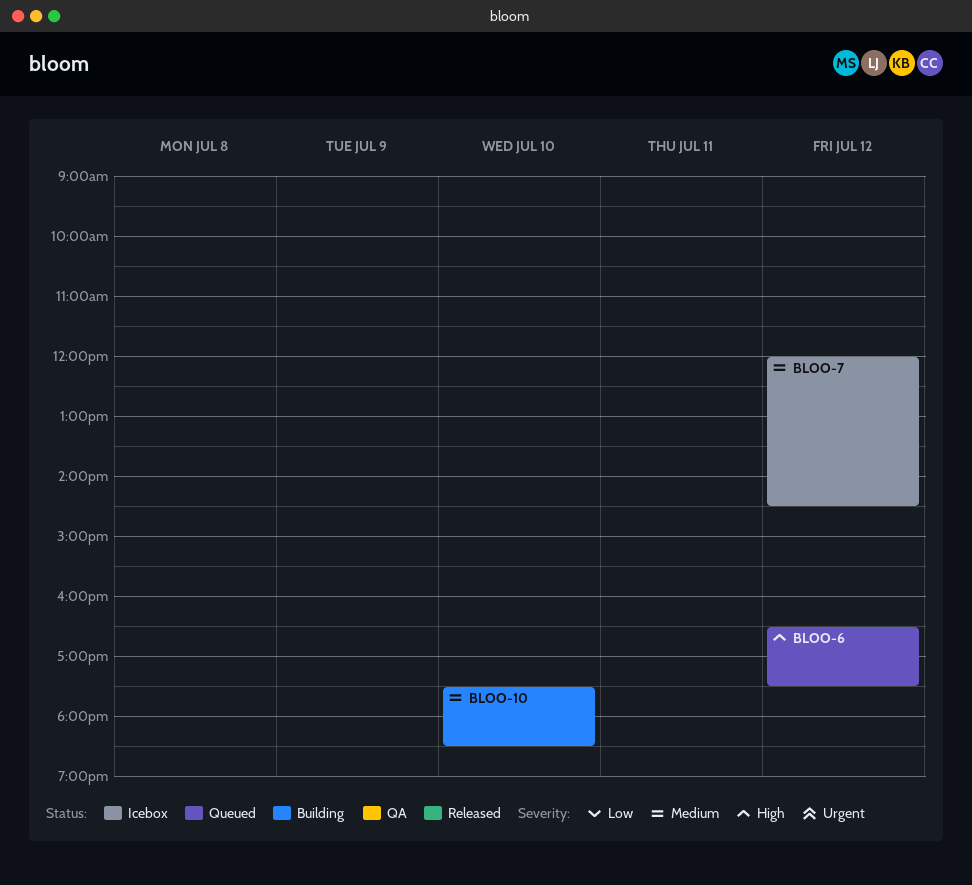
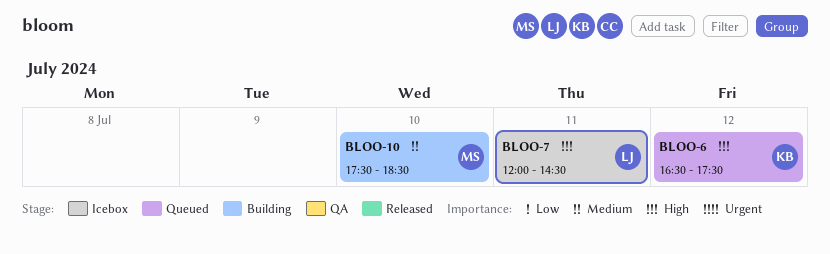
BLOO-7, priority: Medium -> High
BLOO-7, day: Jul 12 -> Jul 11

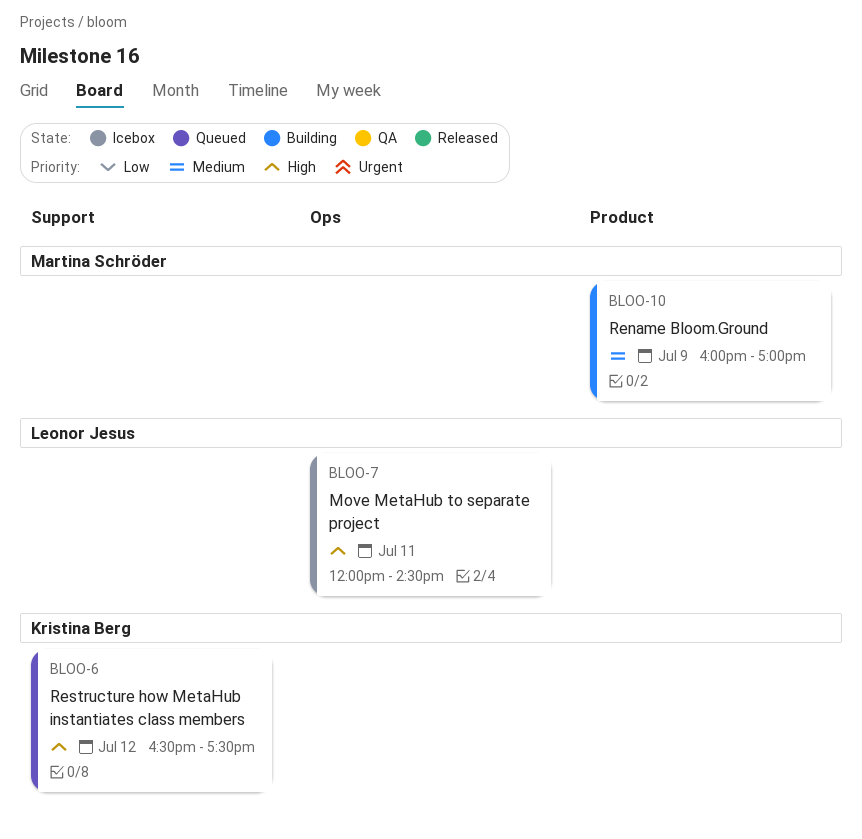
BLOO-10, day: Jul 10 -> Jul 9
BLOO-10, begins: 17:30 -> 16:00
BLOO-10, ends: 18:30 -> 17:00

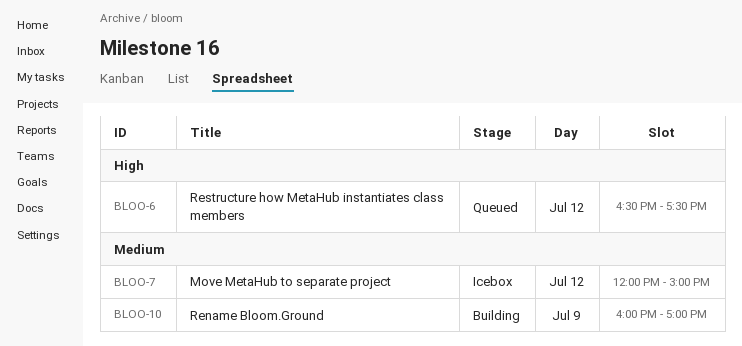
BLOO-7, priority: High -> Medium
BLOO-7, day: Jul 11 -> Jul 12
BLOO-7, ends: 14:30 -> 15:00

